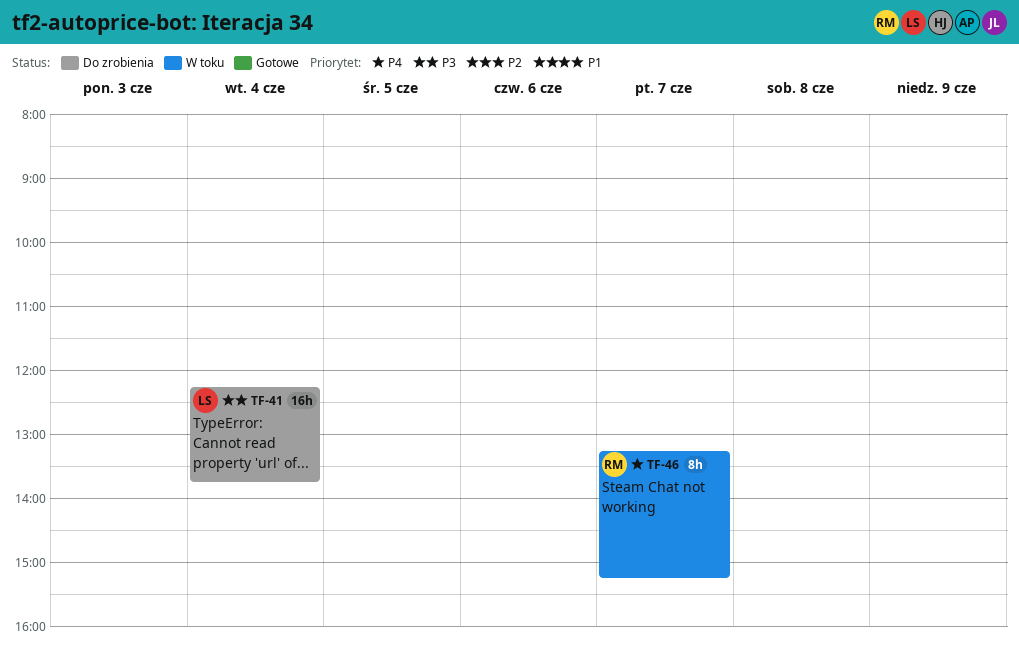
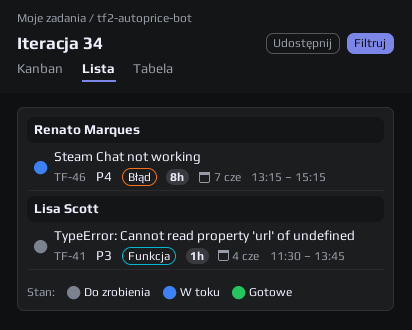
TF-41, estimate: 16h -> 1h
TF-41, begins: 12:15 -> 11:30

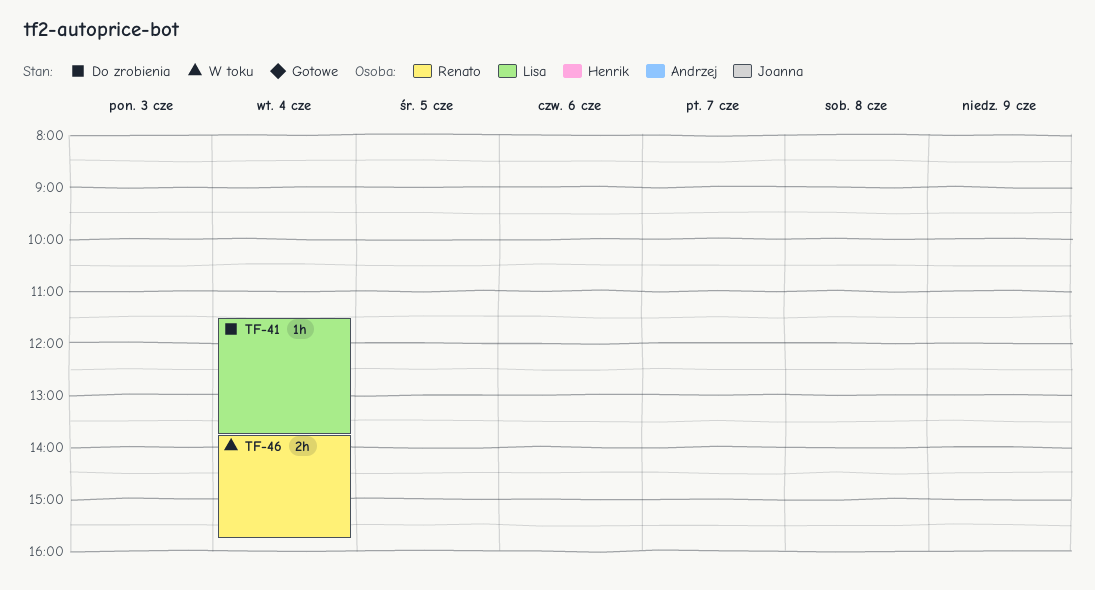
TF-46, estimate: 8h -> 2h
TF-46, day: Jun 7 -> Jun 4
TF-46, begins: 13:15 -> 13:45
TF-46, ends: 15:15 -> 15:45

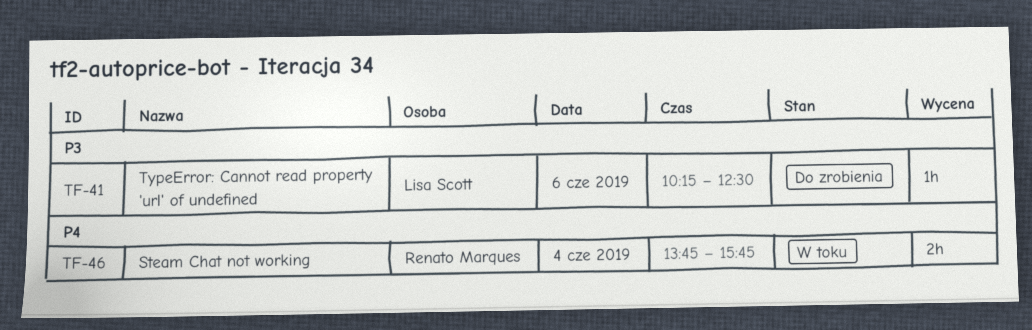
TF-41, day: Jun 4 -> Jun 6
TF-41, begins: 11:30 -> 10:15
TF-41, ends: 13:45 -> 12:30

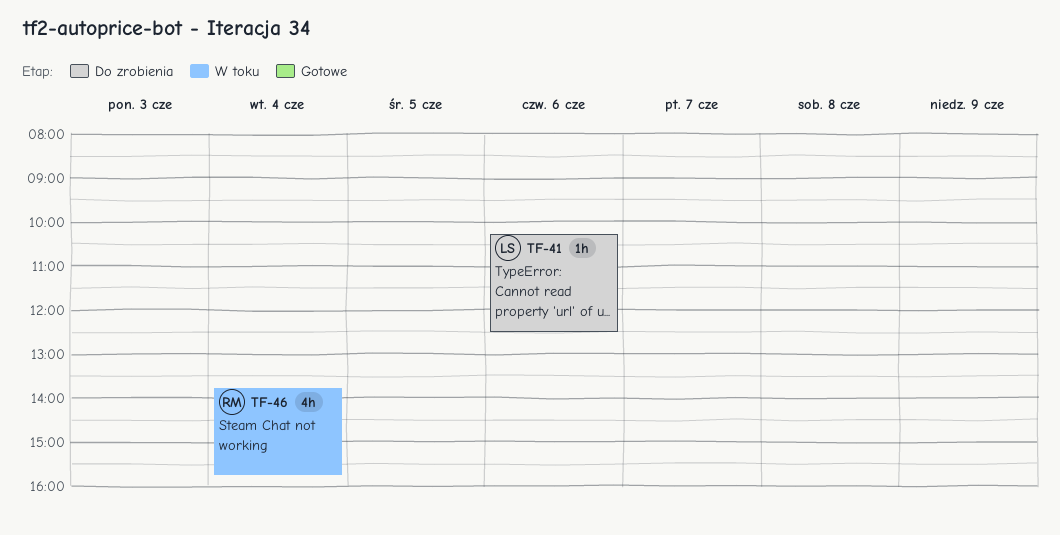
TF-46, estimate: 2h -> 4h

